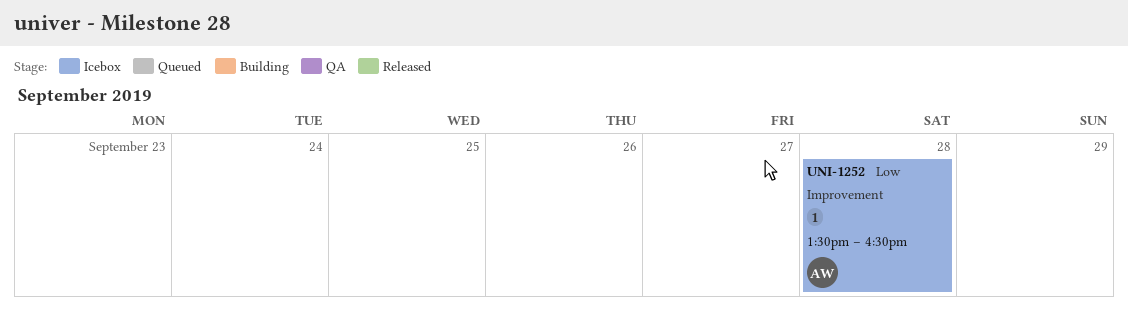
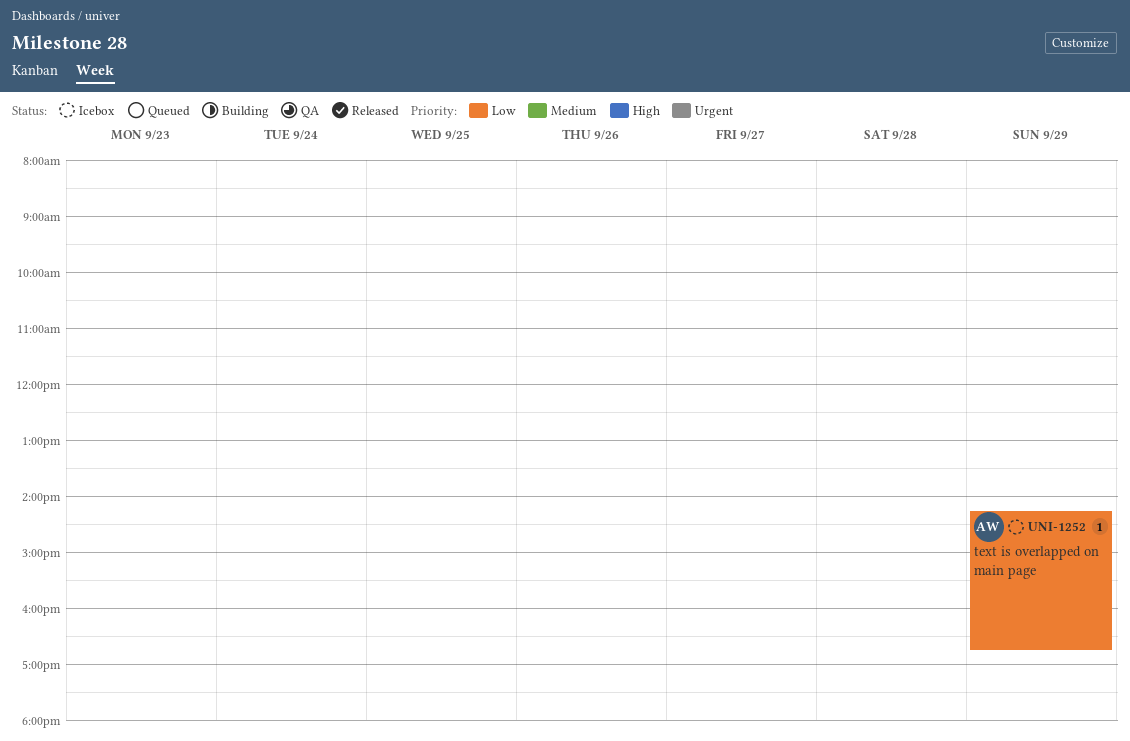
UNI-1252, day: Sep 28 -> Sep 29
UNI-1252, begins: 13:30 -> 14:15
UNI-1252, ends: 16:30 -> 16:45

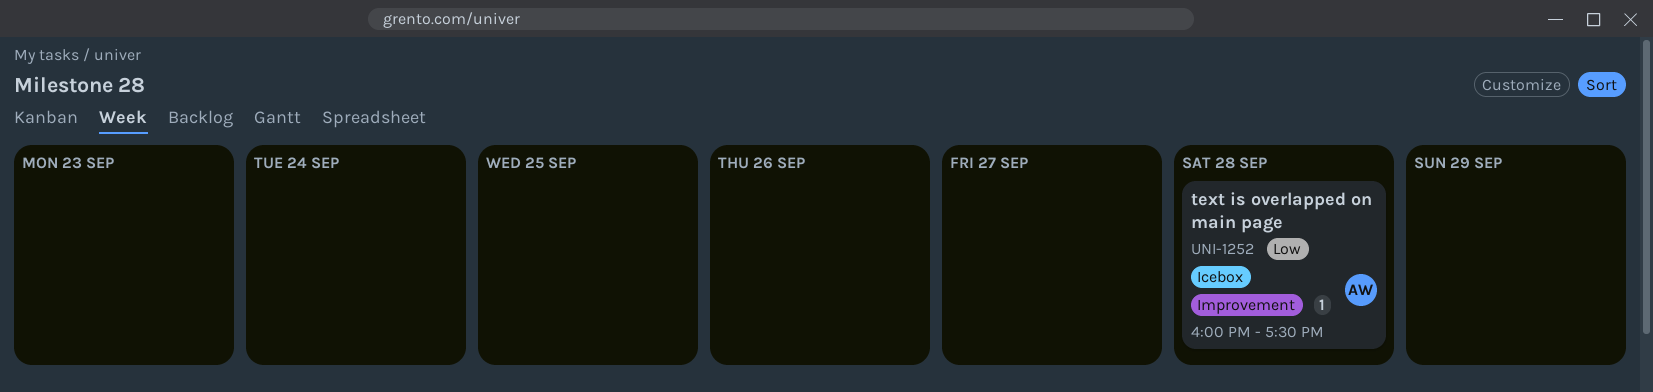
UNI-1252, day: Sep 29 -> Sep 28
UNI-1252, begins: 14:15 -> 16:00
UNI-1252, ends: 16:45 -> 17:30

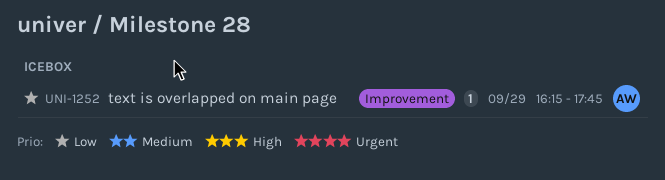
UNI-1252, day: Sep 28 -> Sep 29
UNI-1252, begins: 16:00 -> 16:15
UNI-1252, ends: 17:30 -> 17:45

